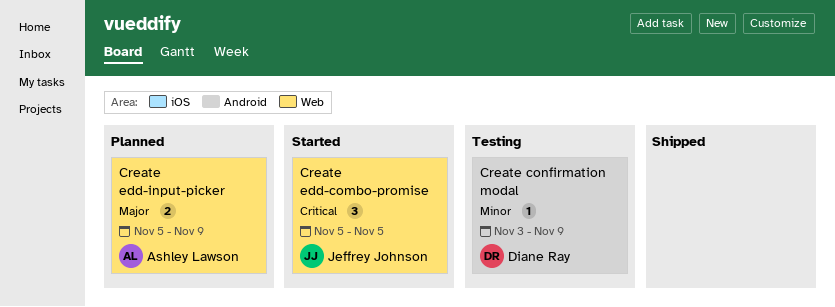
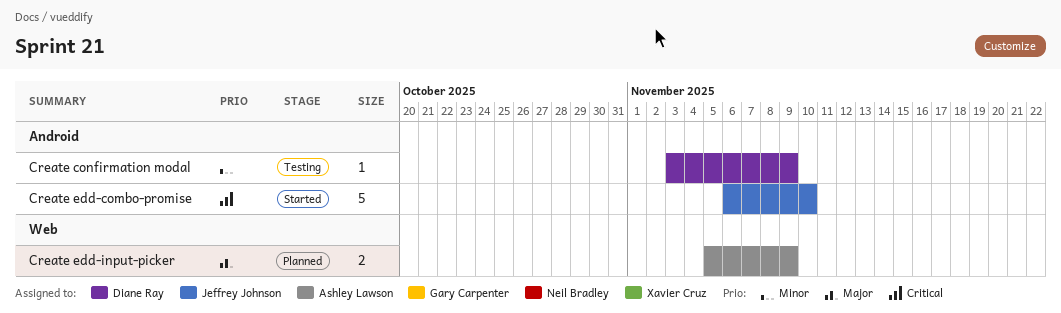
Create edd-combo-promise, label: Web -> Android
Create edd-combo-promise, estimate: 3 -> 5
Create edd-combo-promise, start: Nov 5 -> Nov 6
Create edd-combo-promise, due: Nov 5 -> Nov 10

